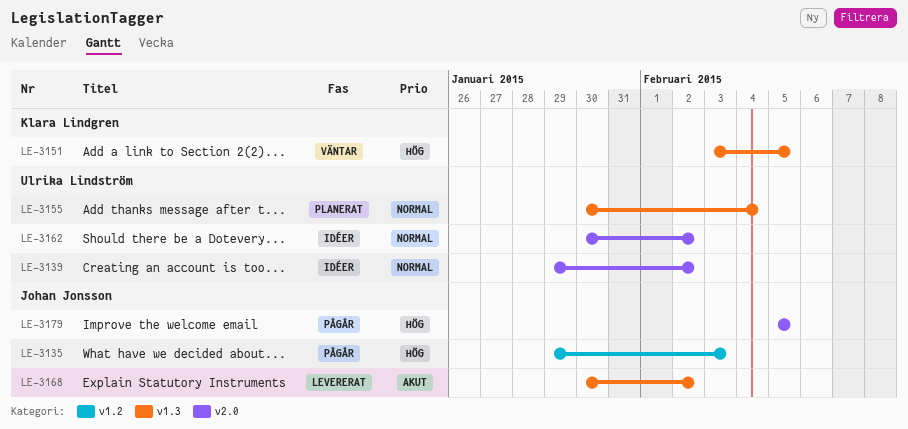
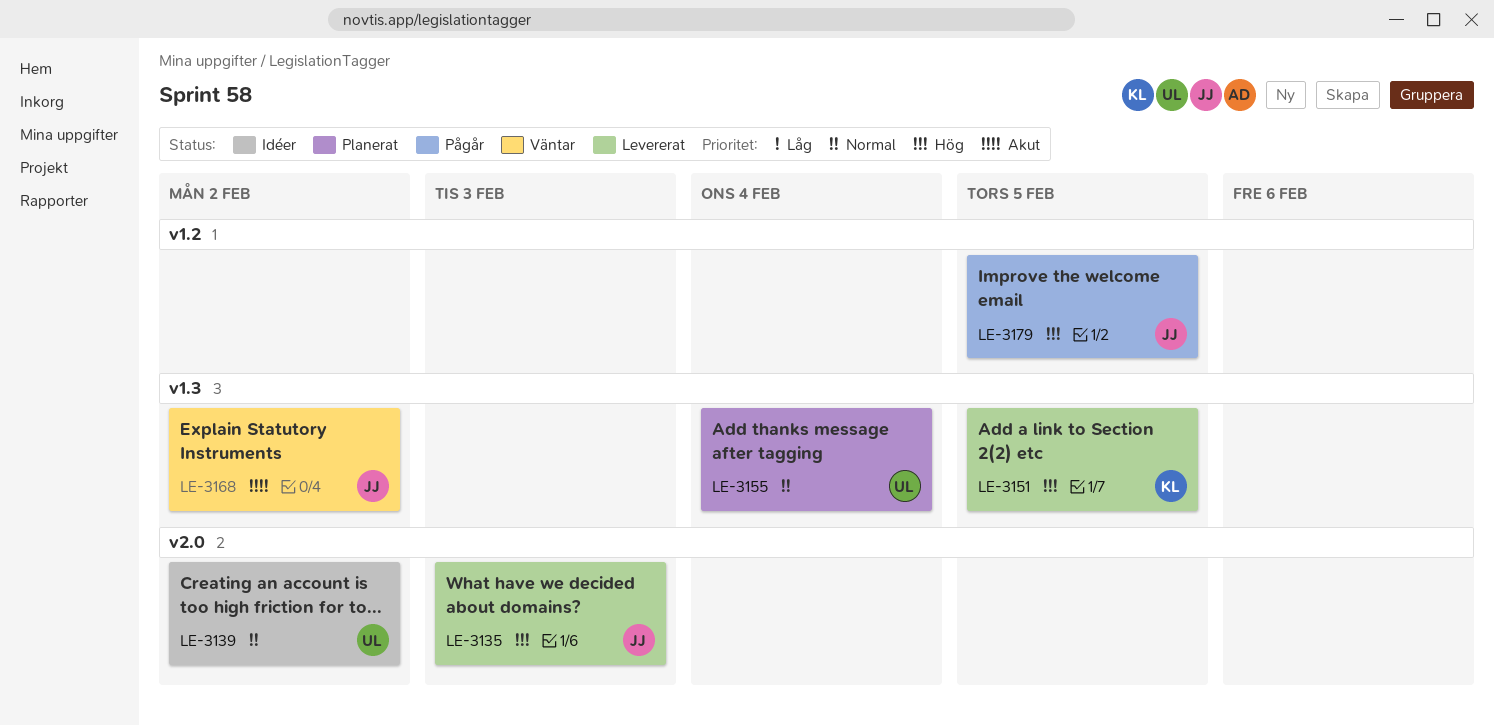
LE-3135, status: Pågår -> Levererat
LE-3135, label: v1.2 -> v2.0
LE-3151, status: Väntar -> Levererat
LE-3162: present -> none
LE-3168, status: Levererat -> Väntar
LE-3179, label: v2.0 -> v1.2

